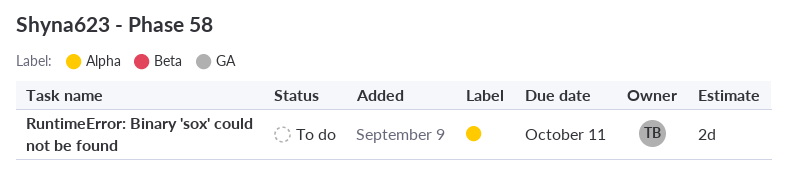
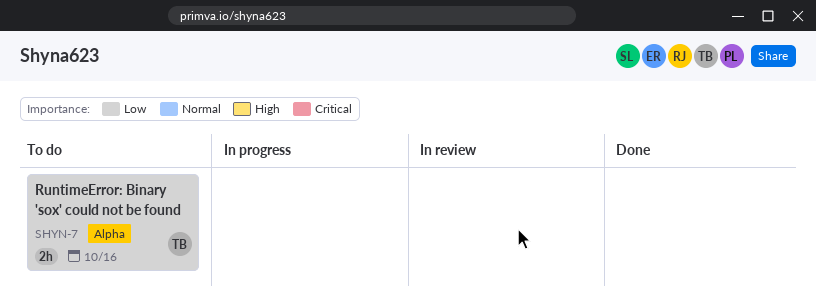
RuntimeError: Binary 'sox' could not be found, estimate: 2d -> 2h
RuntimeError: Binary 'sox' could not be found, due: Oct 11 -> Oct 16

